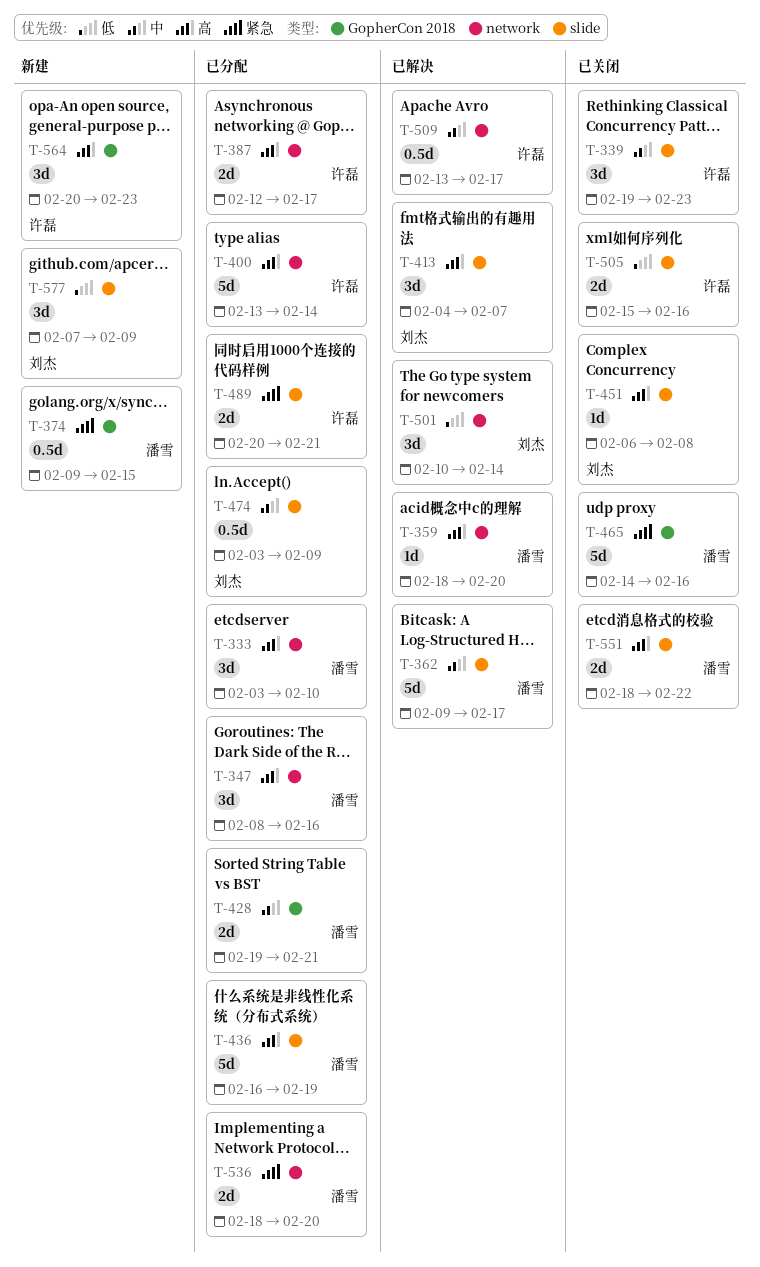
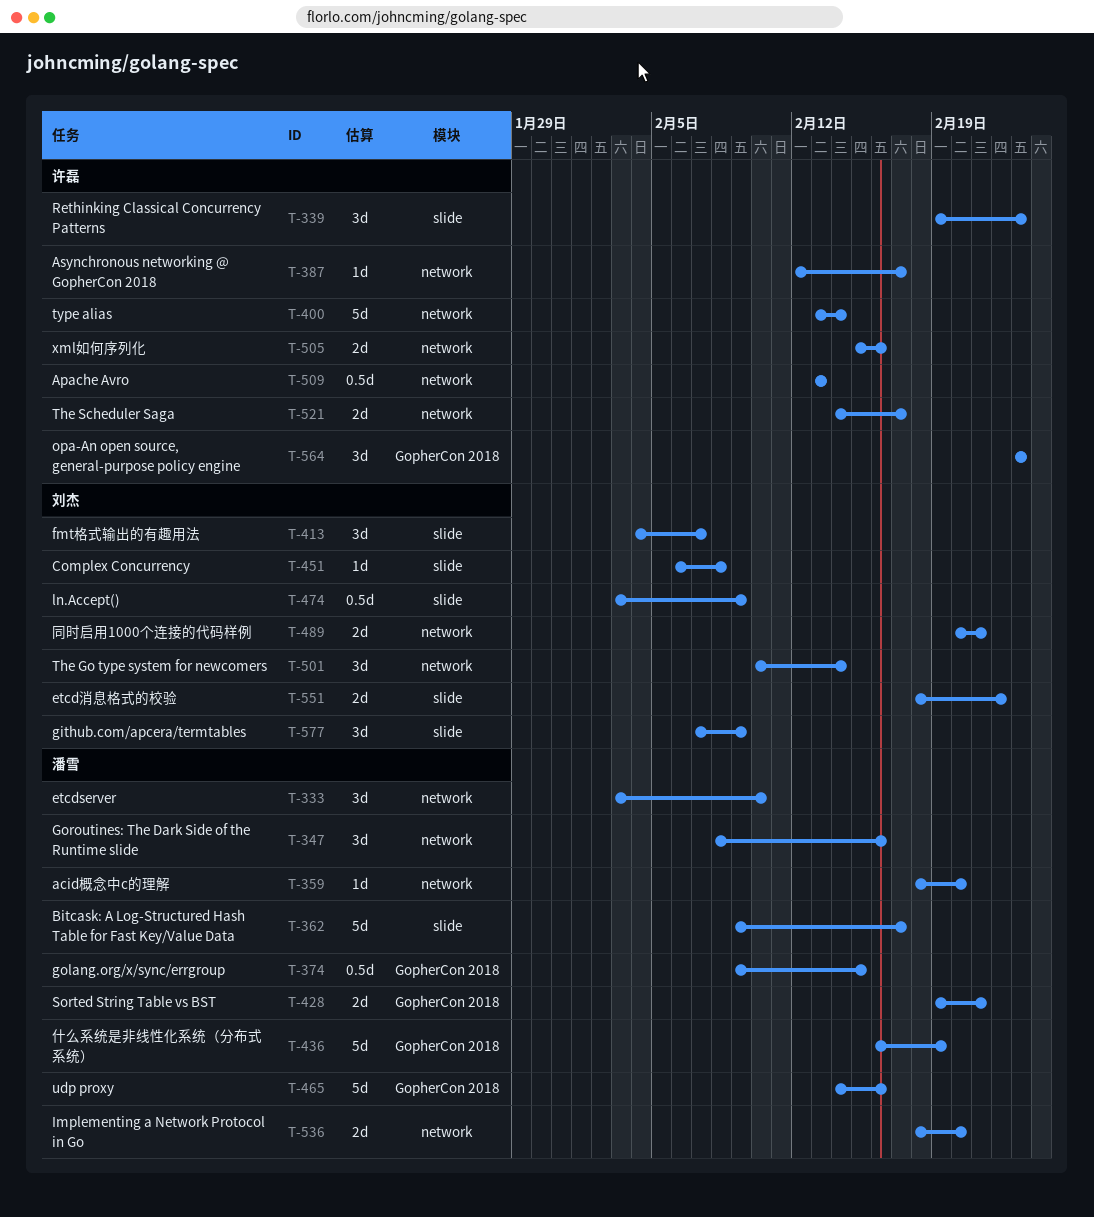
T-387, estimate: 2d -> 1d
T-436, label: slide -> GopherCon 2018
T-489, owner: 许磊 -> 刘杰
T-489, label: slide -> network
T-505, label: slide -> network
T-509, due: Feb 17 -> Feb 13
T-521: none -> present
T-551, owner: 潘雪 -> 刘杰
T-564, start: Feb 20 -> Feb 23

